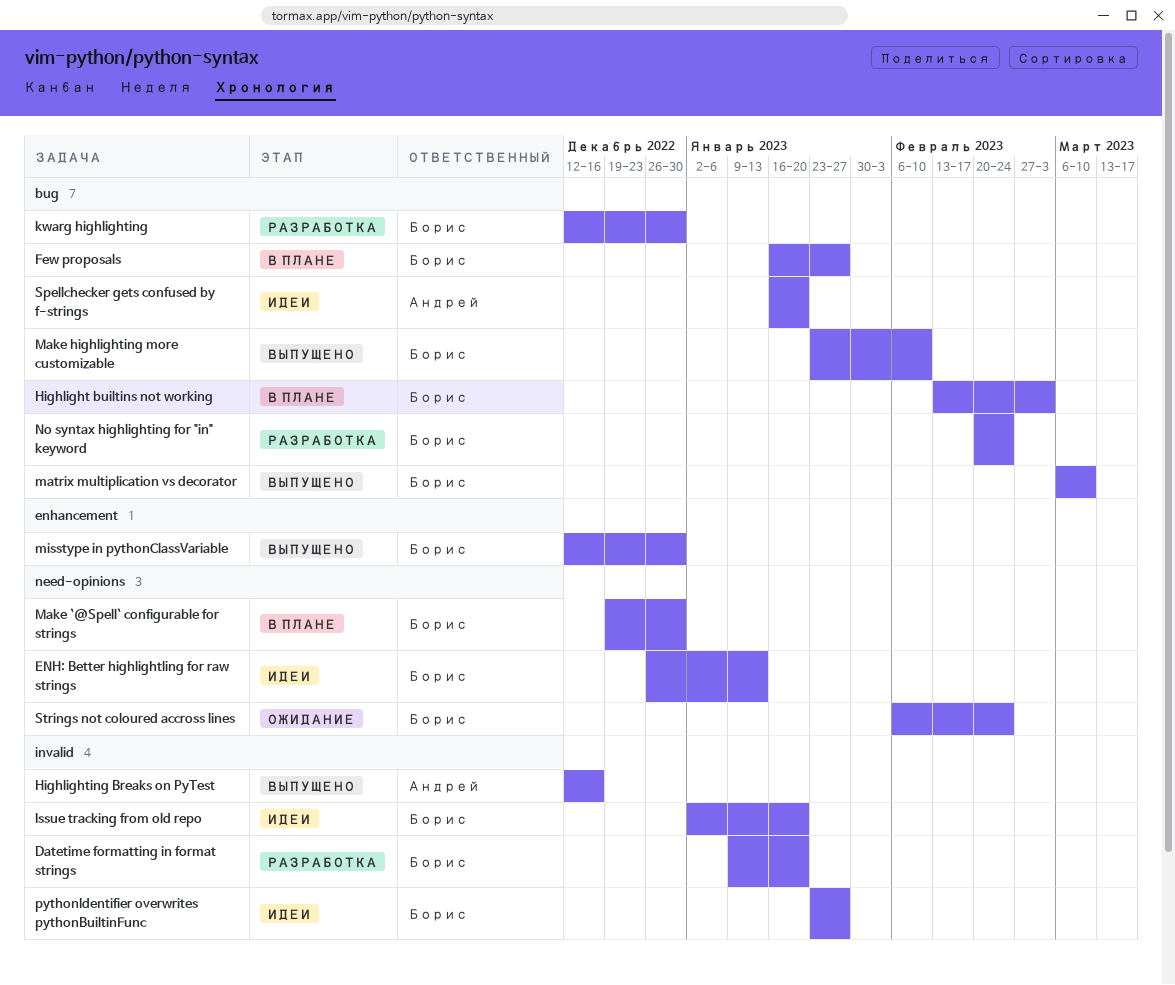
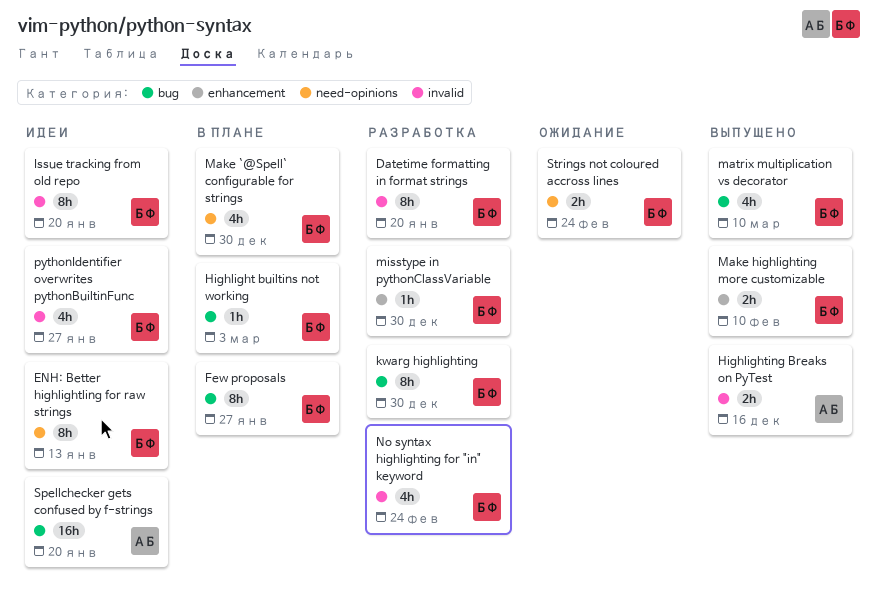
Make highlighting more customizable, label: bug -> enhancement
misstype in pythonClassVariable, status: Выпущено -> Разработка
No syntax highlighting for "in" keyword, label: bug -> invalid

